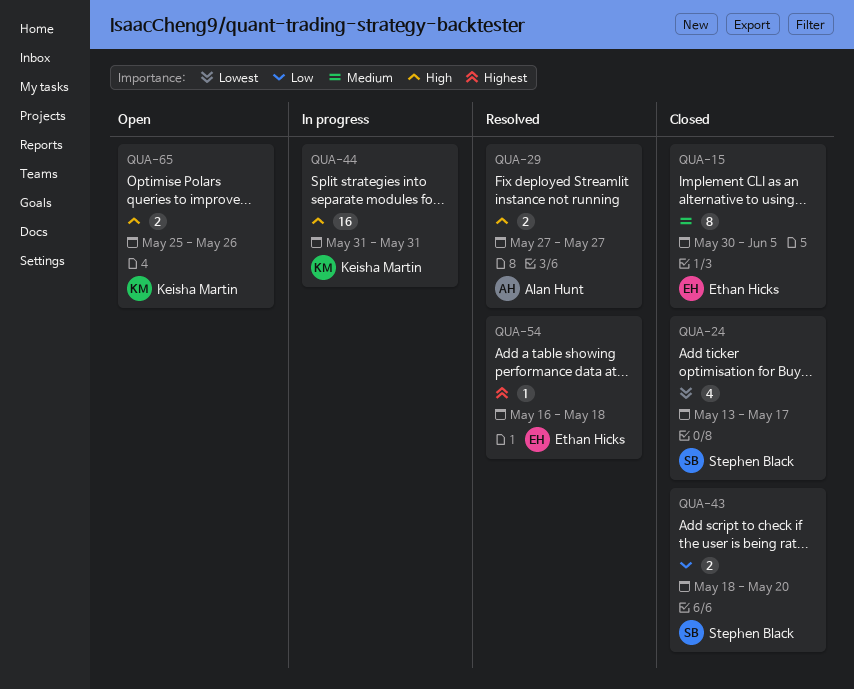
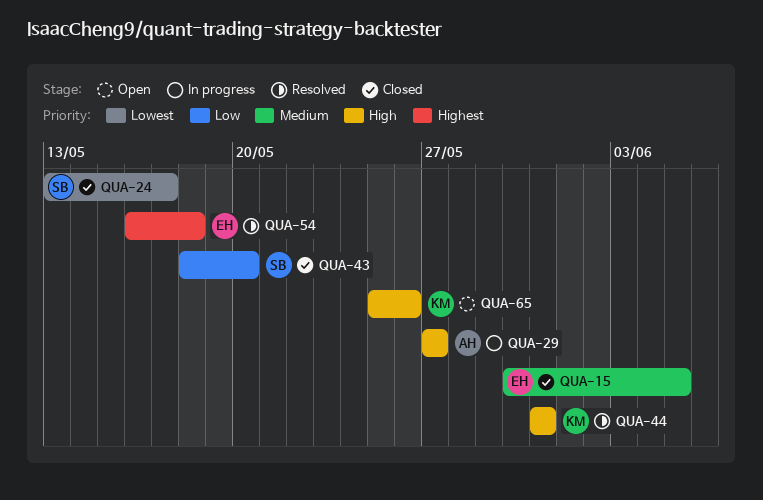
QUA-29, status: Resolved -> In progress
QUA-44, status: In progress -> Resolved

